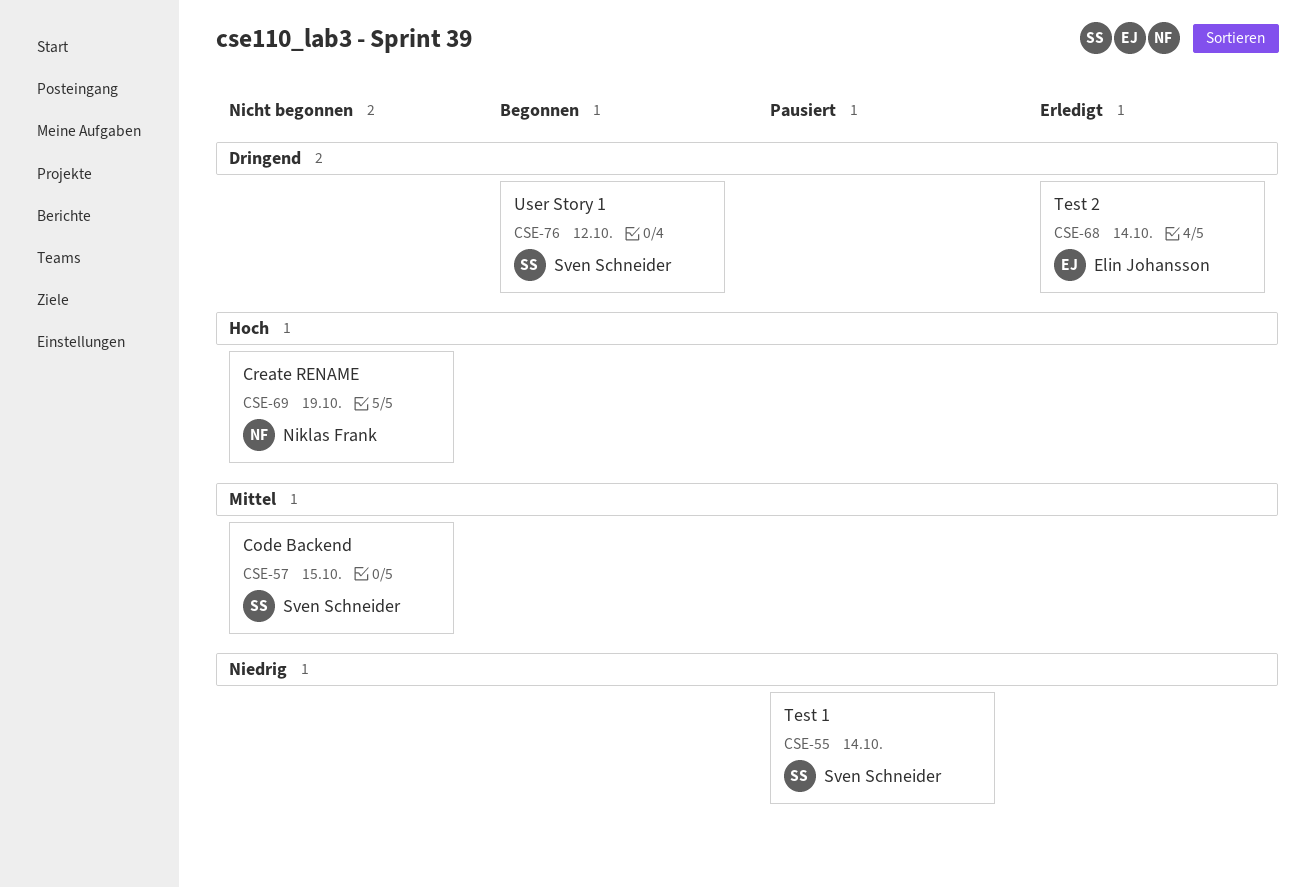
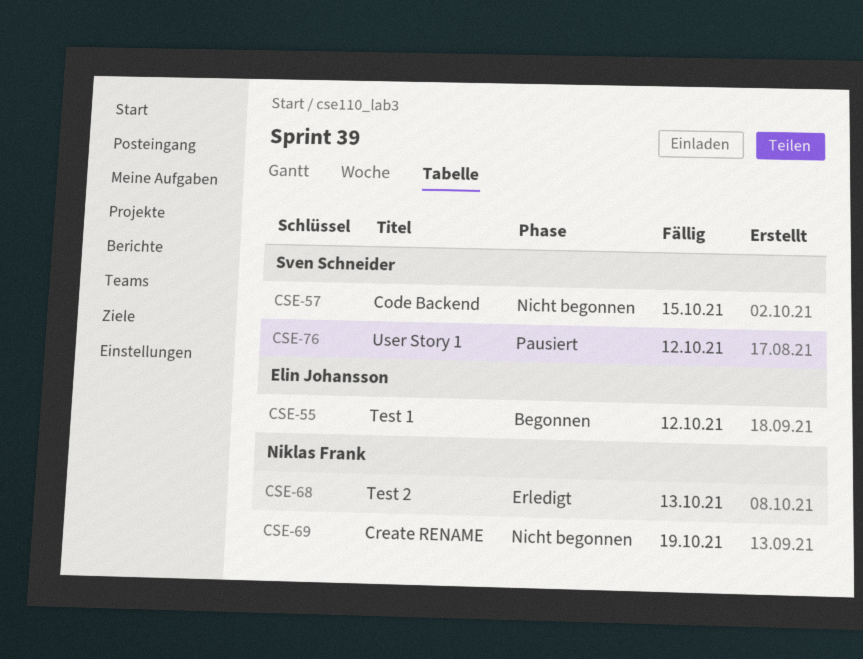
CSE-55, status: Pausiert -> Begonnen
CSE-55, owner: Sven Schneider -> Elin Johansson
CSE-55, due: Oct 14 -> Oct 12
CSE-68, owner: Elin Johansson -> Niklas Frank
CSE-68, due: Oct 14 -> Oct 13
CSE-76, status: Begonnen -> Pausiert

